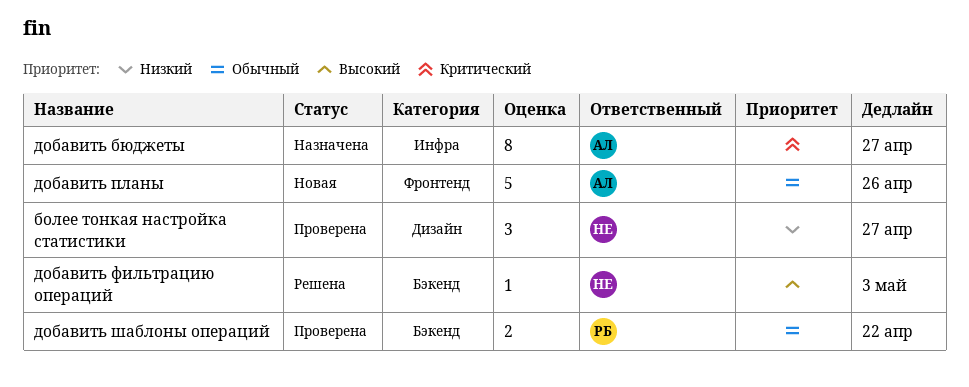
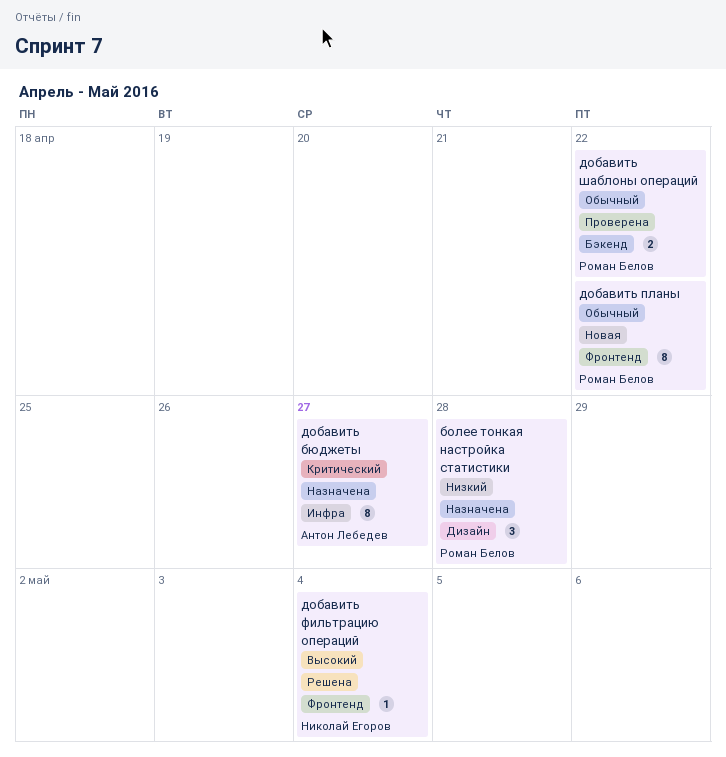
более тонкая настройка статистики, status: Проверена -> Назначена
более тонкая настройка статистики, owner: Николай Егоров -> Роман Белов
более тонкая настройка статистики, due: Apr 27 -> Apr 28
добавить планы, owner: Антон Лебедев -> Роман Белов
добавить планы, estimate: 5 -> 8
добавить планы, due: Apr 26 -> Apr 22
добавить фильтрацию операций, label: Бэкенд -> Фронтенд
добавить фильтрацию операций, due: May 3 -> May 4

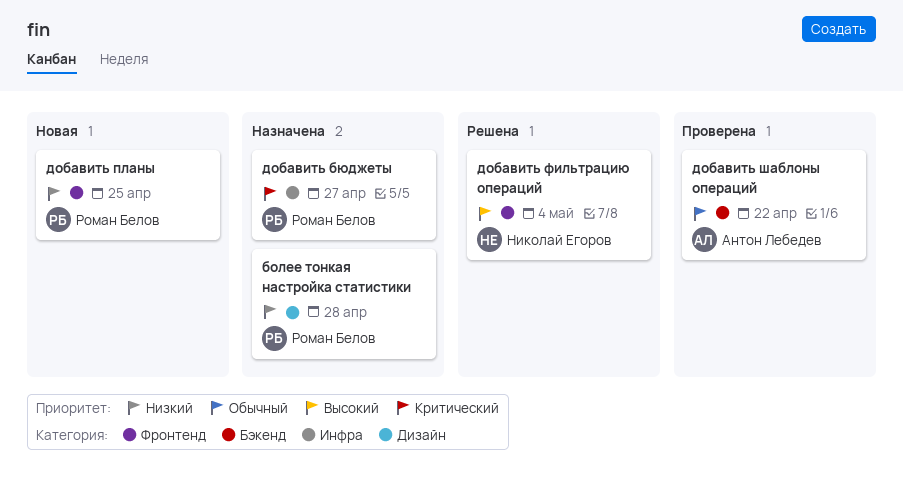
добавить бюджеты, owner: Антон Лебедев -> Роман Белов
добавить планы, priority: Обычный -> Низкий
добавить планы, due: Apr 22 -> Apr 25
добавить шаблоны операций, owner: Роман Белов -> Антон Лебедев

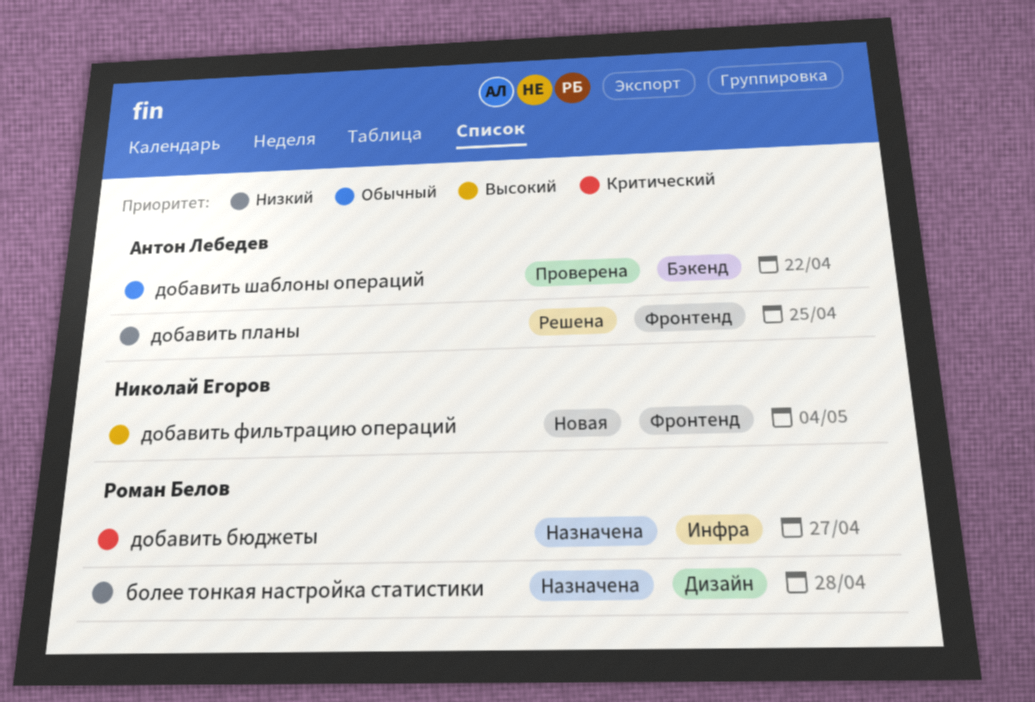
добавить планы, status: Новая -> Решена
добавить планы, owner: Роман Белов -> Антон Лебедев
добавить фильтрацию операций, status: Решена -> Новая

